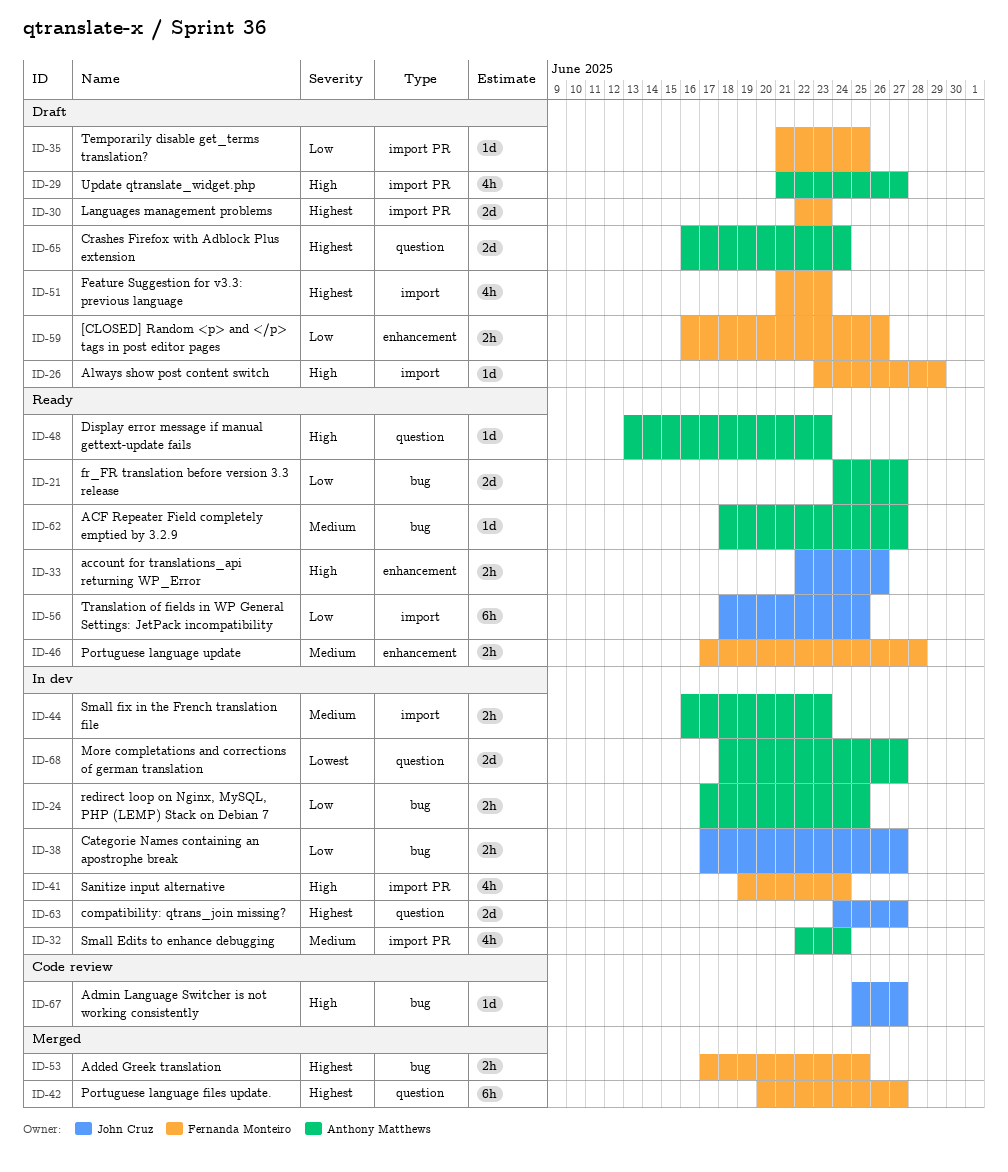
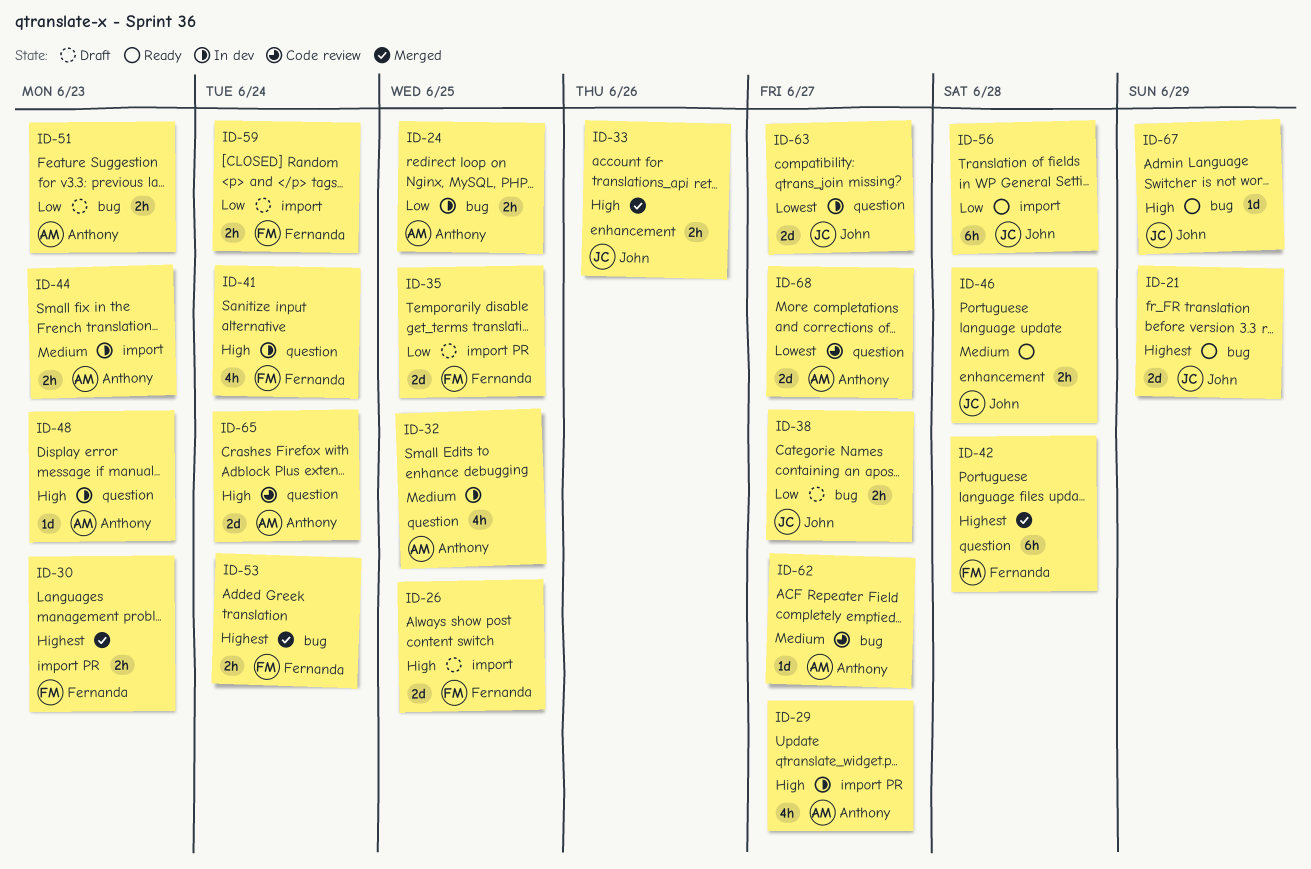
ID-21, owner: Anthony Matthews -> John Cruz
ID-21, priority: Low -> Highest
ID-21, due: Jun 27 -> Jun 29
ID-26, estimate: 1d -> 2d
ID-26, due: Jun 29 -> Jun 25
ID-29, status: Draft -> In dev
ID-30, status: Draft -> Merged
ID-30, estimate: 2d -> 2h
ID-32, label: import PR -> question
ID-32, due: Jun 24 -> Jun 25
ID-33, status: Ready -> Merged
ID-35, estimate: 1d -> 2d
ID-38, status: In dev -> Draft
ID-41, label: import PR -> question
ID-42, due: Jun 27 -> Jun 28
ID-46, owner: Fernanda Monteiro -> John Cruz
ID-48, status: Ready -> In dev
ID-51, owner: Fernanda Monteiro -> Anthony Matthews
ID-51, priority: Highest -> Low
ID-51, label: import -> bug
ID-51, estimate: 4h -> 2h
ID-53, due: Jun 25 -> Jun 24
ID-56, due: Jun 25 -> Jun 28
ID-59, label: enhancement -> import
ID-59, due: Jun 26 -> Jun 24
ID-62, status: Ready -> Code review
ID-63, priority: Highest -> Lowest
ID-65, status: Draft -> Code review
ID-65, priority: Highest -> High
ID-67, status: Code review -> Ready
ID-67, due: Jun 27 -> Jun 29
ID-68, status: In dev -> Code review

